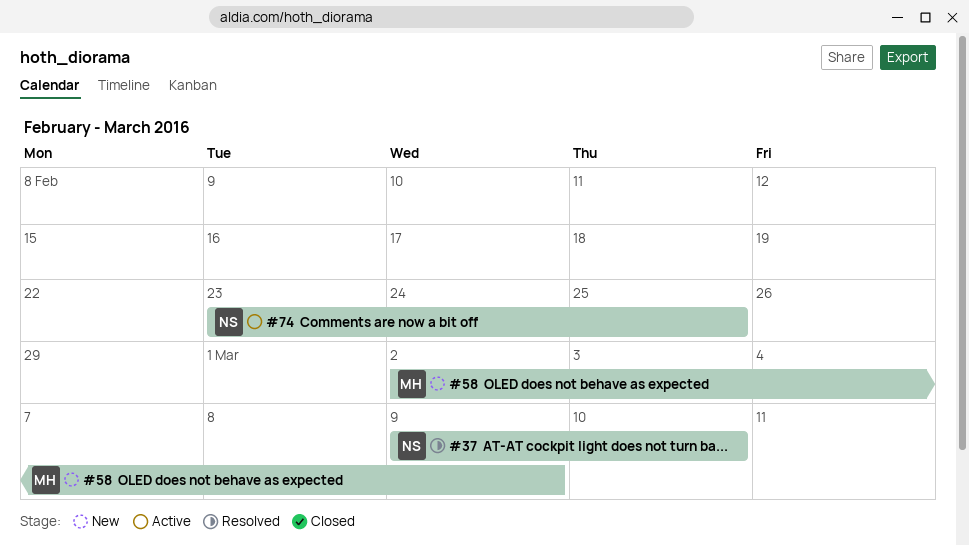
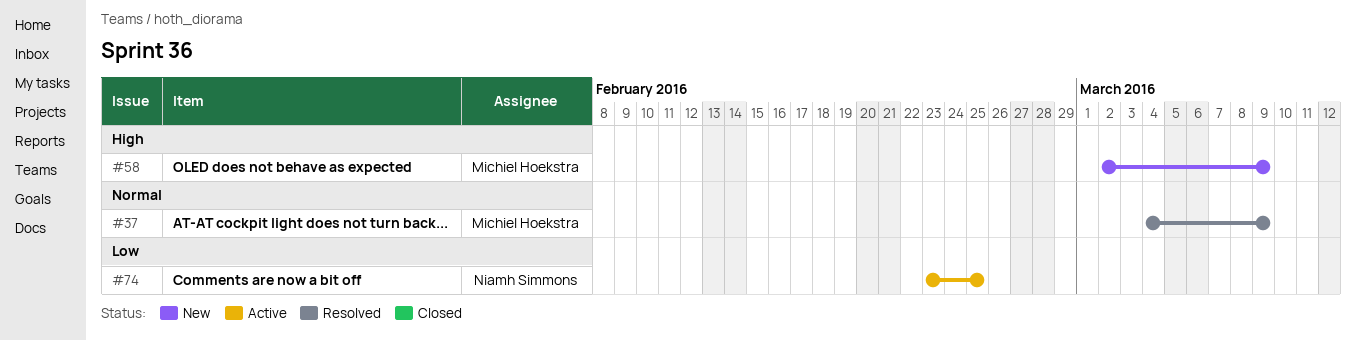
#37, owner: Niamh Simmons -> Michiel Hoekstra
#37, start: Mar 9 -> Mar 4
#37, due: Mar 10 -> Mar 9

